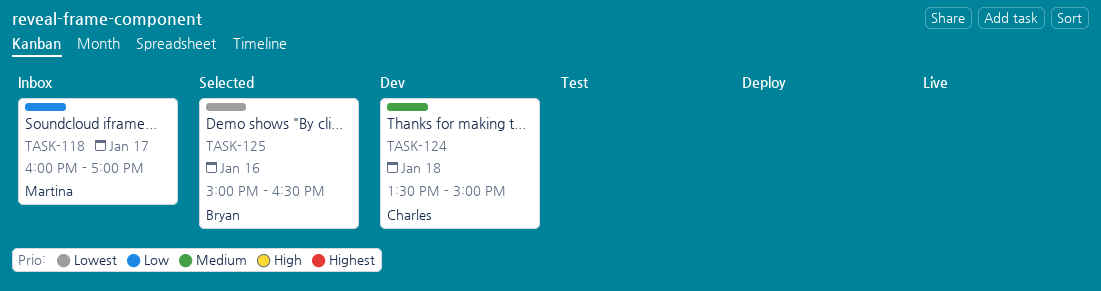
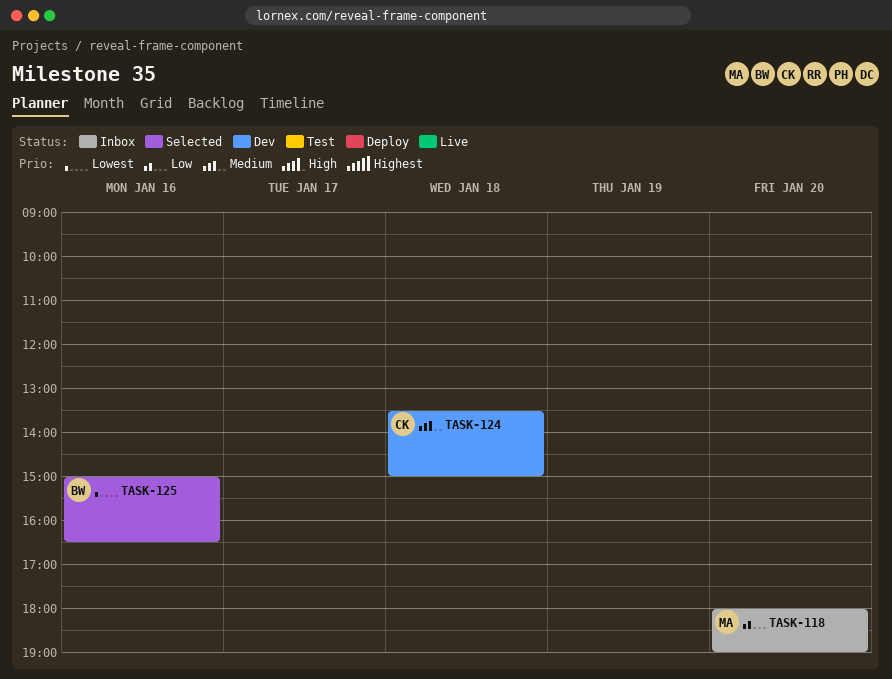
TASK-118, day: Jan 17 -> Jan 20
TASK-118, begins: 16:00 -> 18:00
TASK-118, ends: 17:00 -> 19:00

